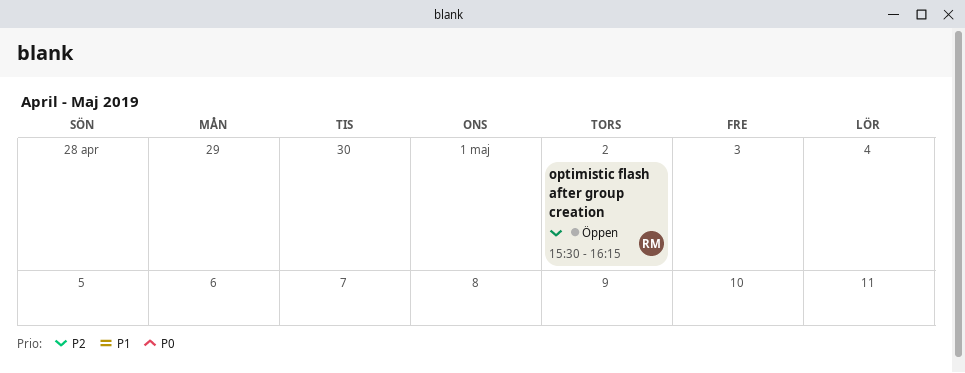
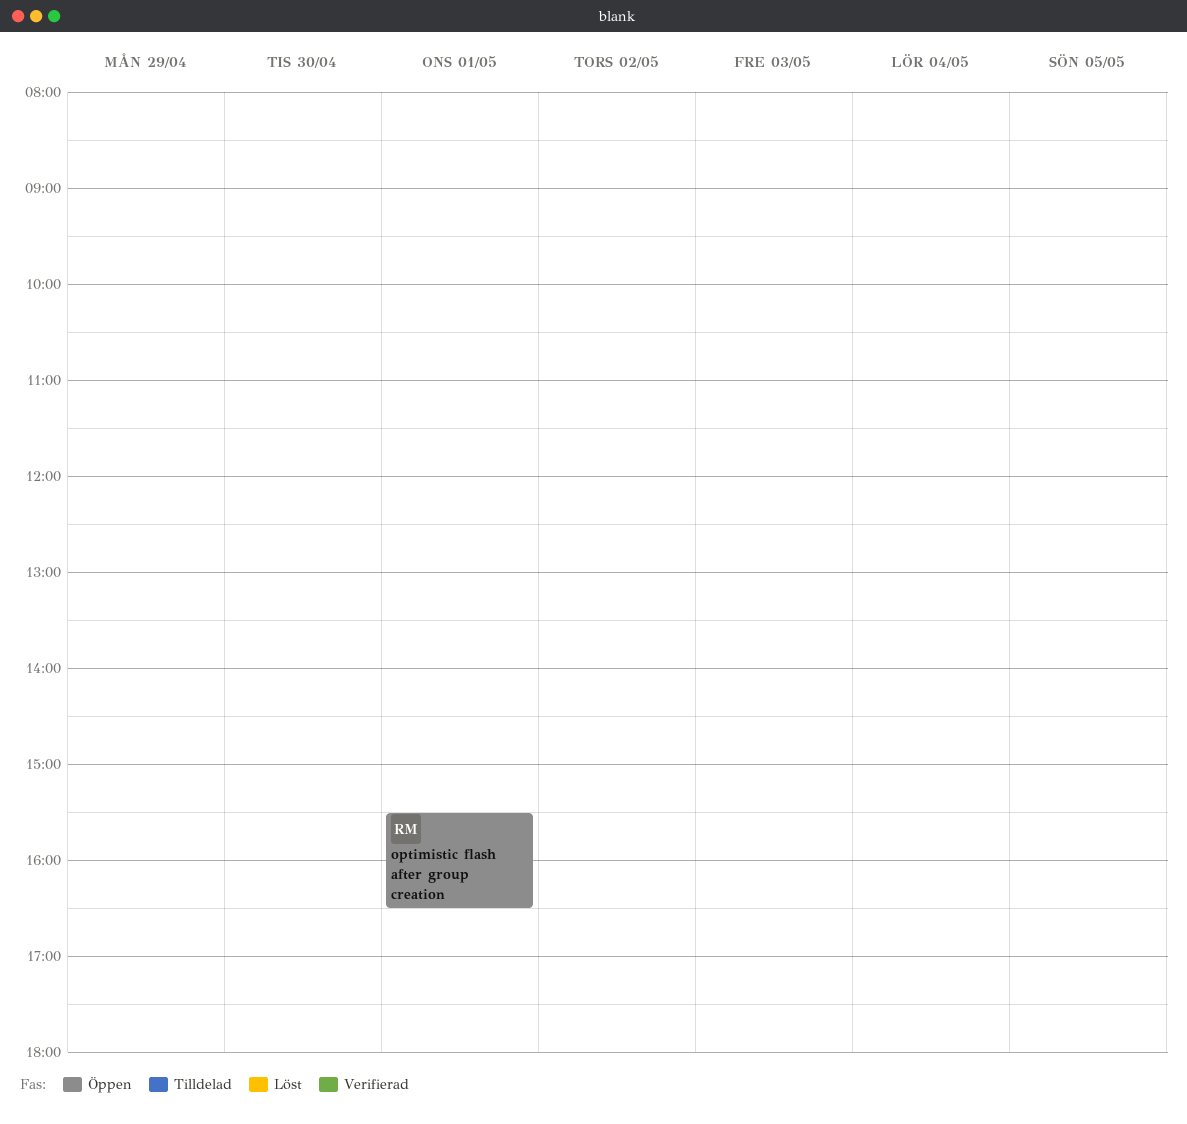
optimistic flash after group creation, day: May 2 -> May 1
optimistic flash after group creation, ends: 16:15 -> 16:30

